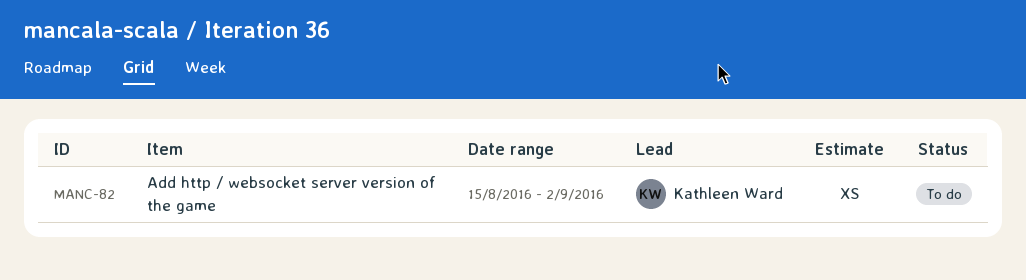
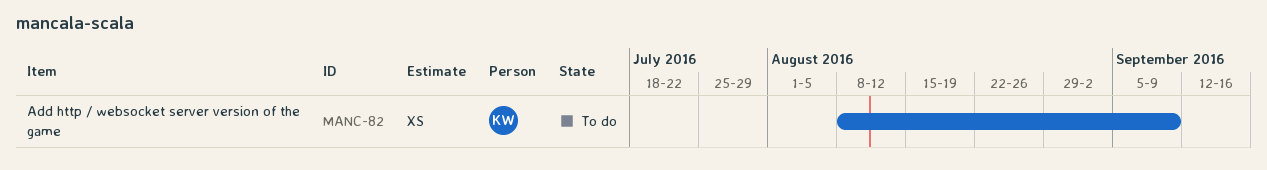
MANC-82, start: Aug 15 -> Aug 8
MANC-82, due: Sep 2 -> Sep 9

